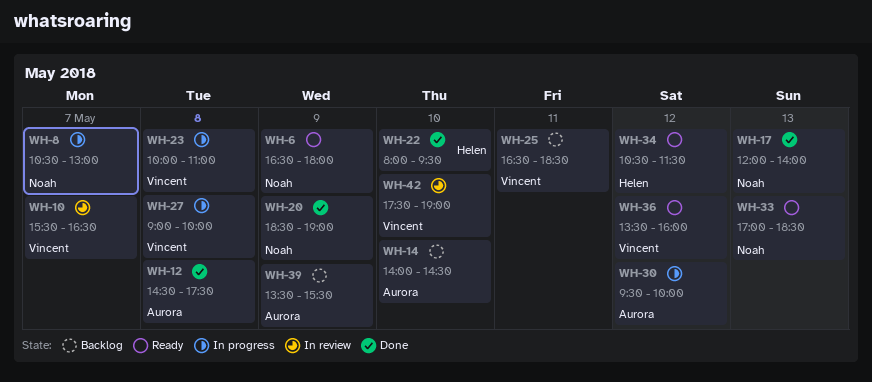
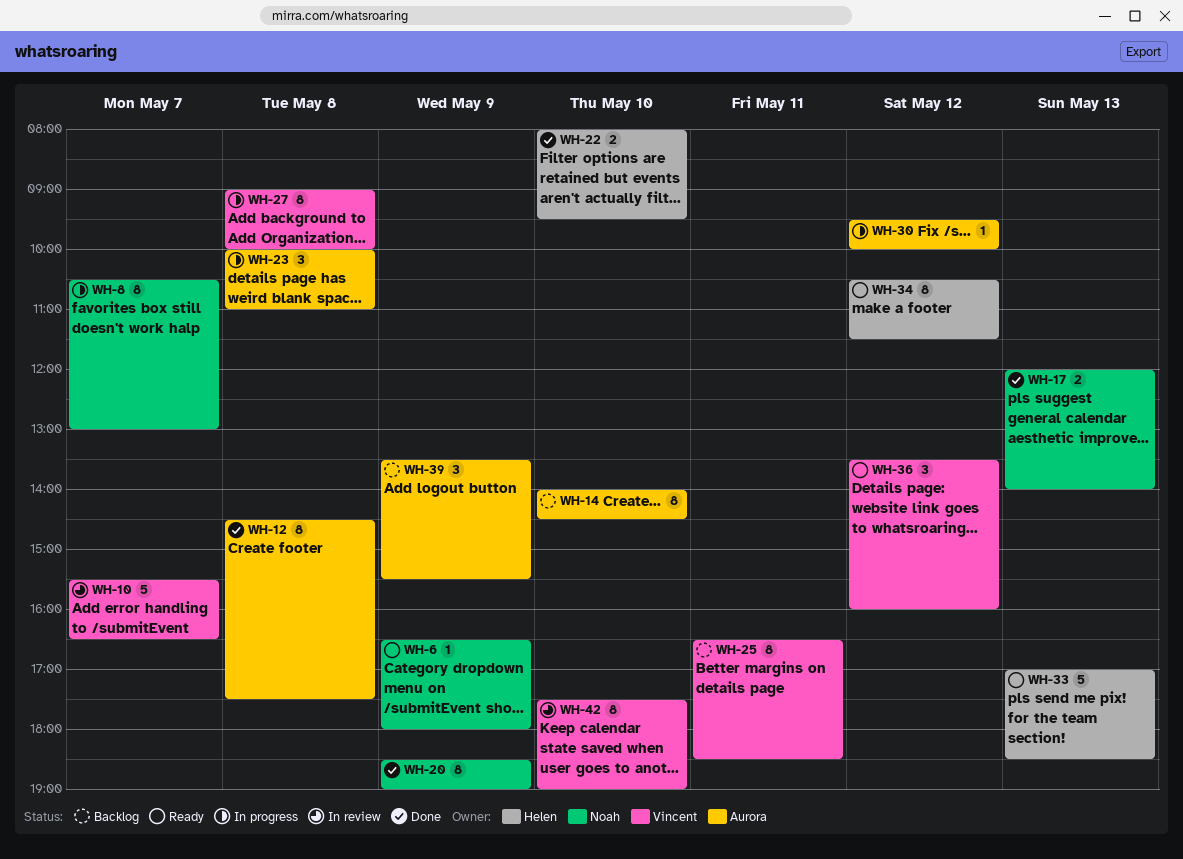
WH-23, owner: Vincent -> Aurora
WH-33, owner: Noah -> Helen

